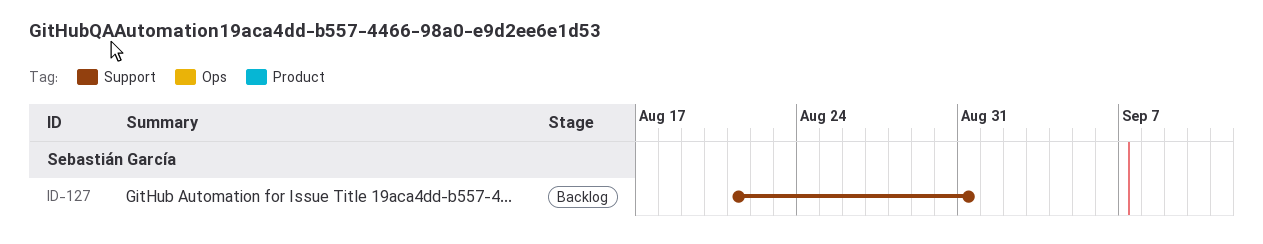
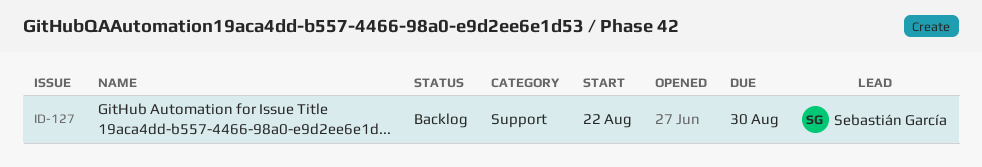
ID-127, start: Aug 21 -> Aug 22
ID-127, due: Aug 31 -> Aug 30

